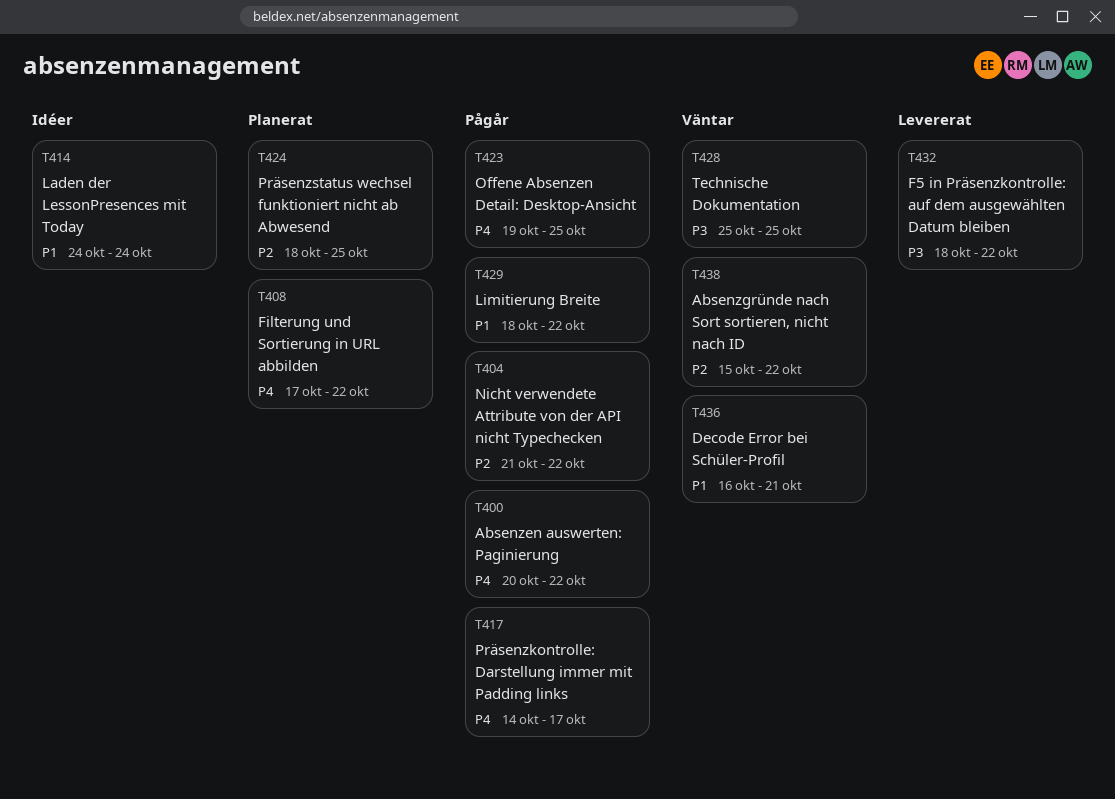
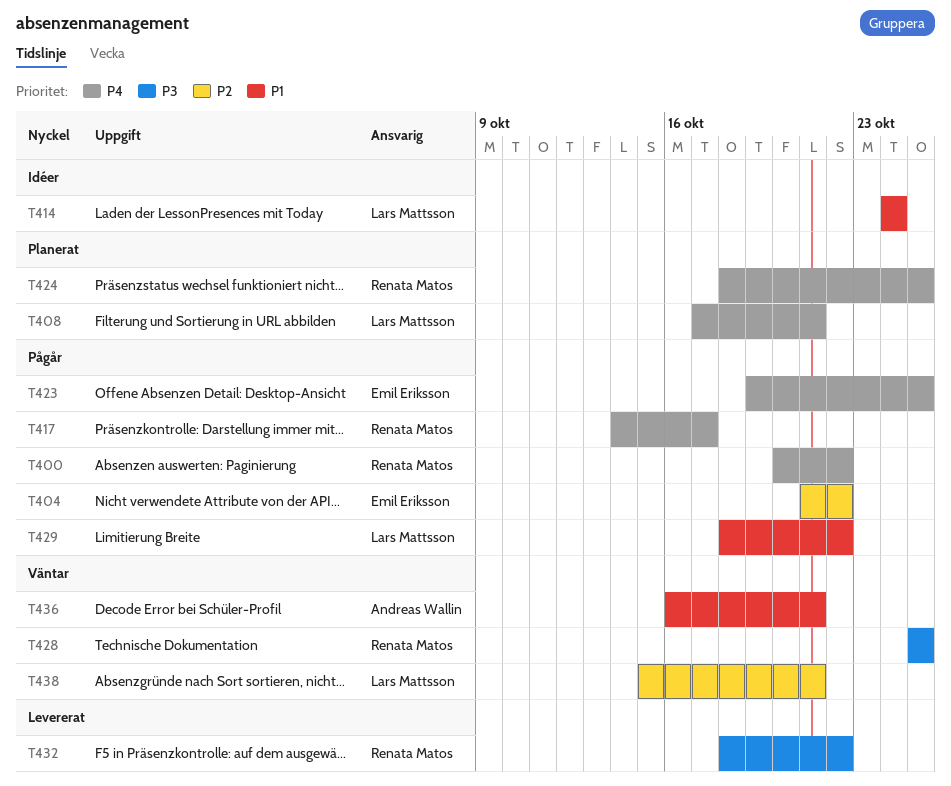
T408, due: Oct 22 -> Oct 21
T424, priority: P2 -> P4
T438, due: Oct 22 -> Oct 21

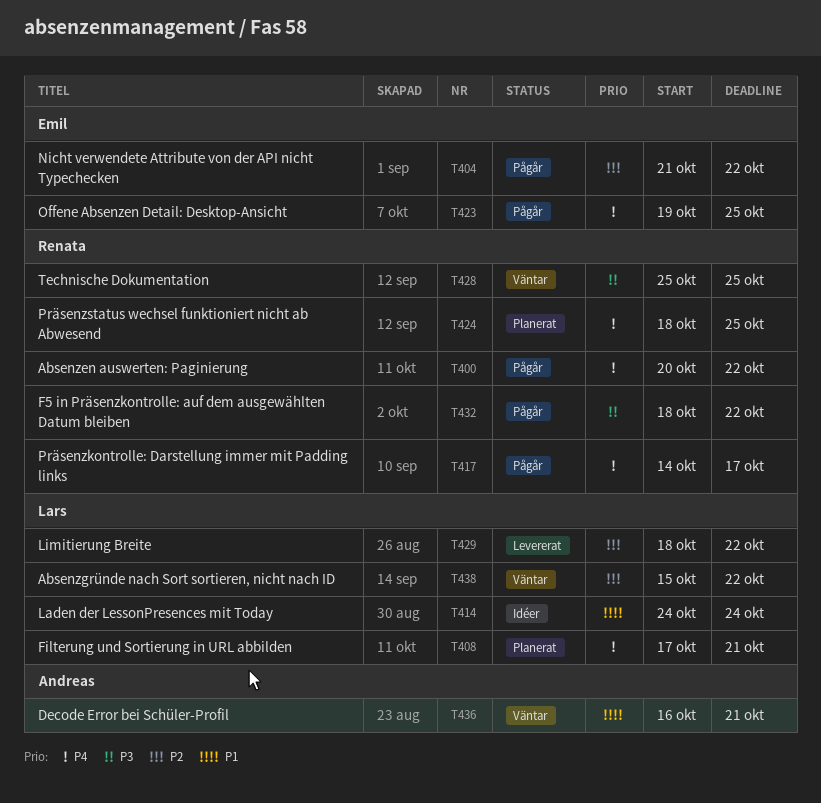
T429, status: Pågår -> Levererat
T429, priority: P1 -> P2
T432, status: Levererat -> Pågår
T438, due: Oct 21 -> Oct 22

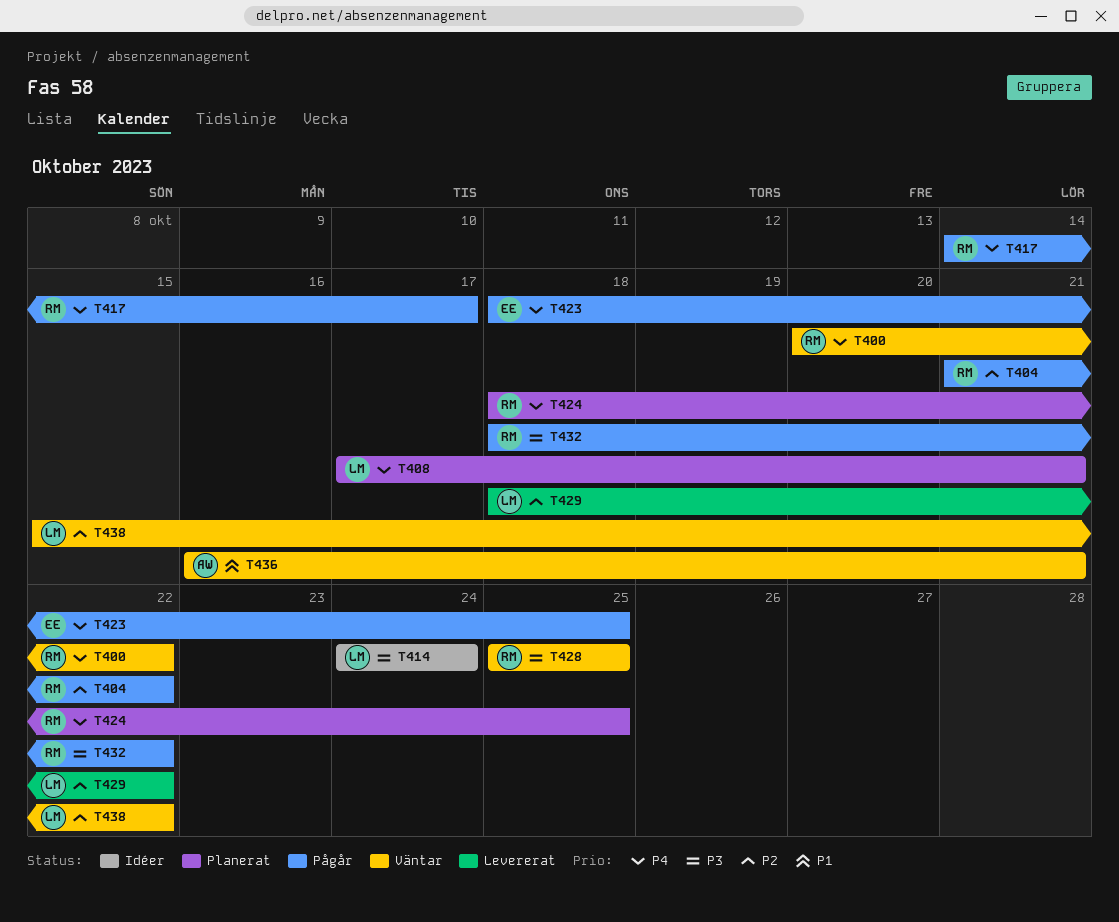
T400, status: Pågår -> Väntar
T404, owner: Emil -> Renata
T414, priority: P1 -> P3
T423, start: Oct 19 -> Oct 18

